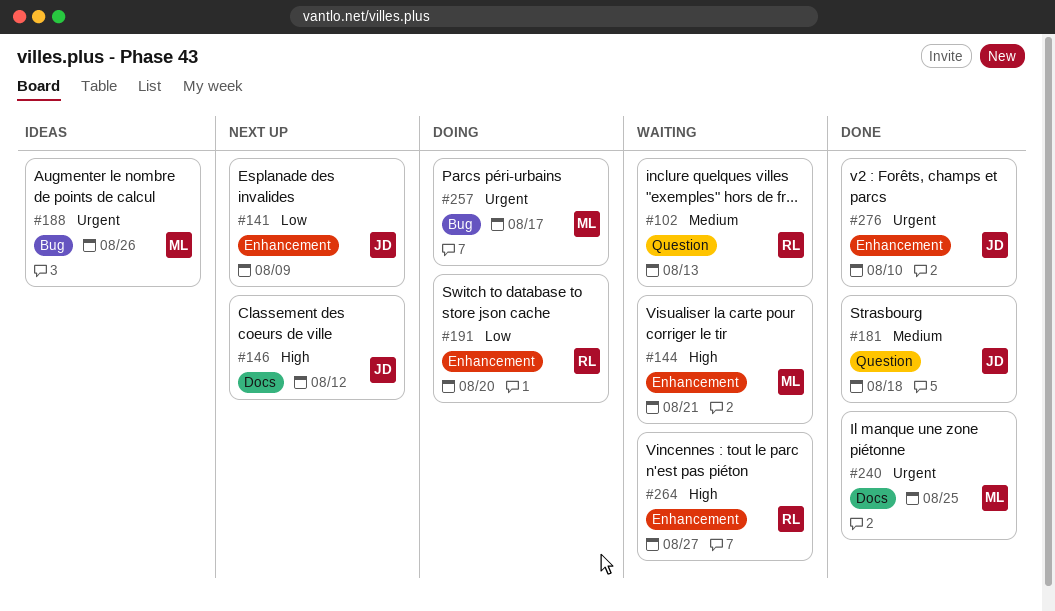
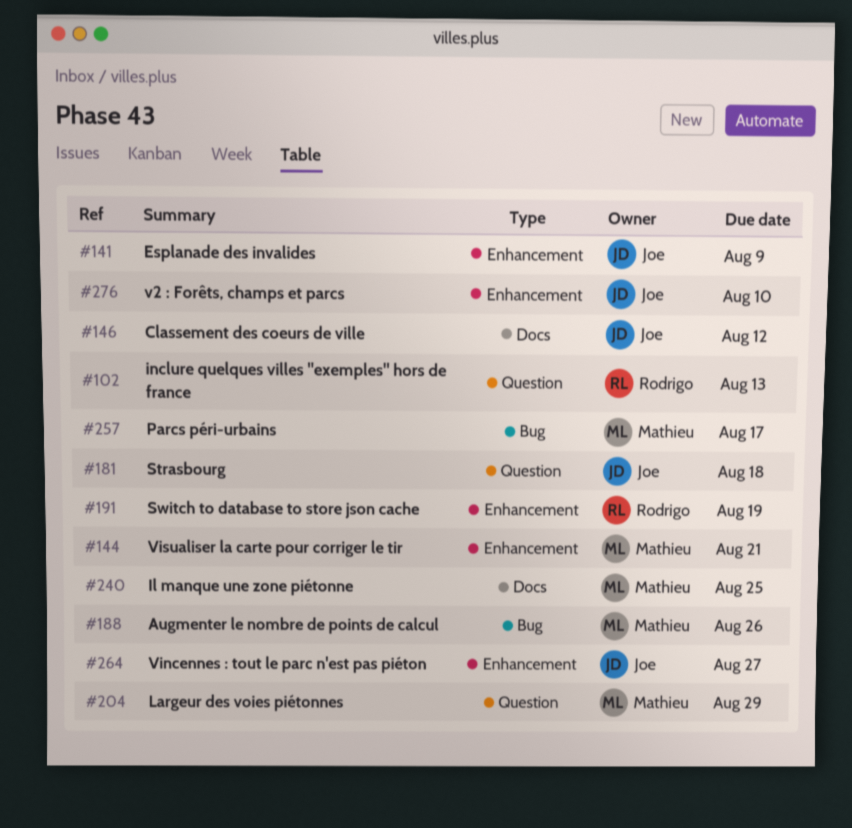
#191, due: Aug 20 -> Aug 19
#204: none -> present
#264, owner: Rodrigo -> Joe

